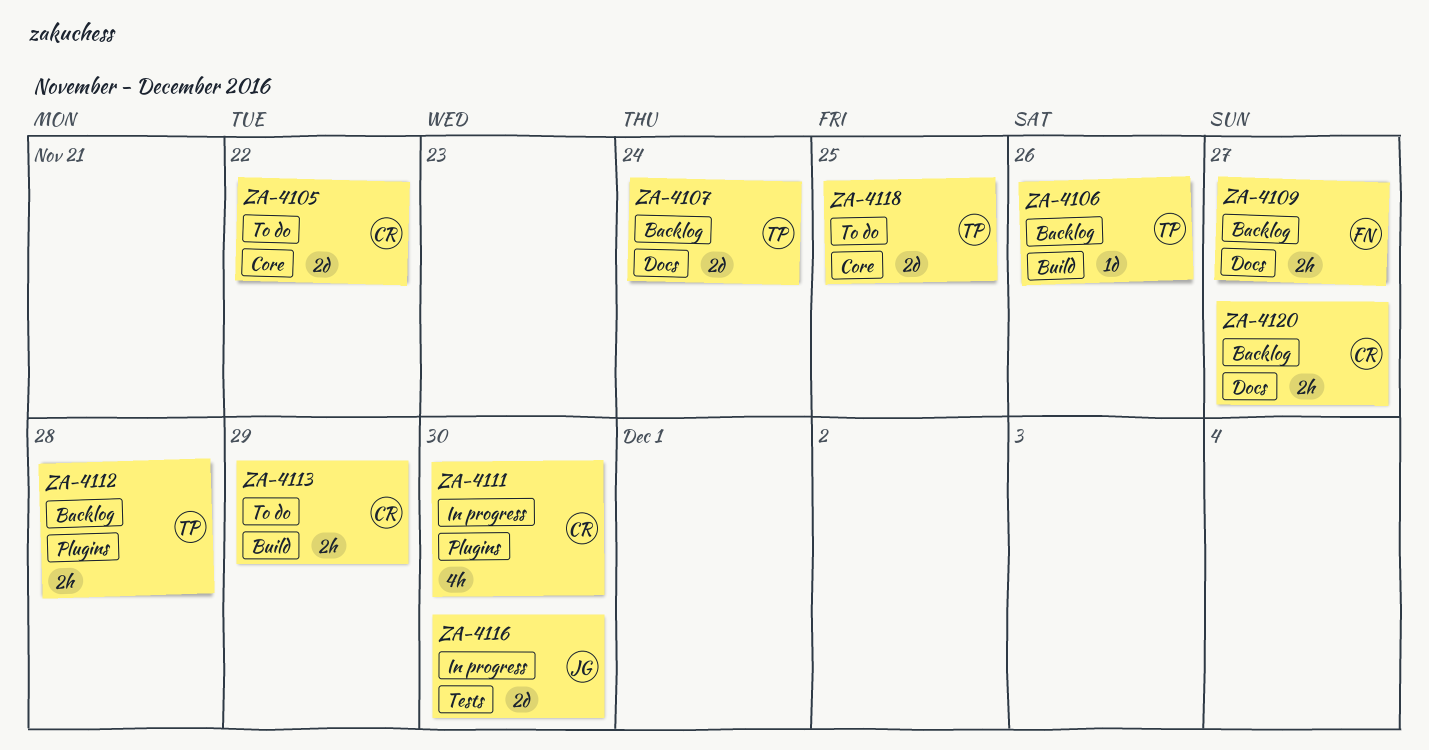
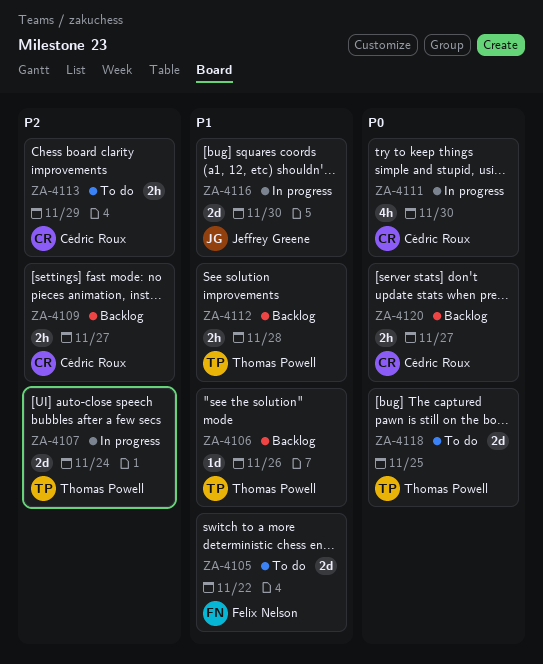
ZA-4105, owner: Cédric Roux -> Felix Nelson
ZA-4107, status: Backlog -> In progress
ZA-4109, owner: Felix Nelson -> Cédric Roux

